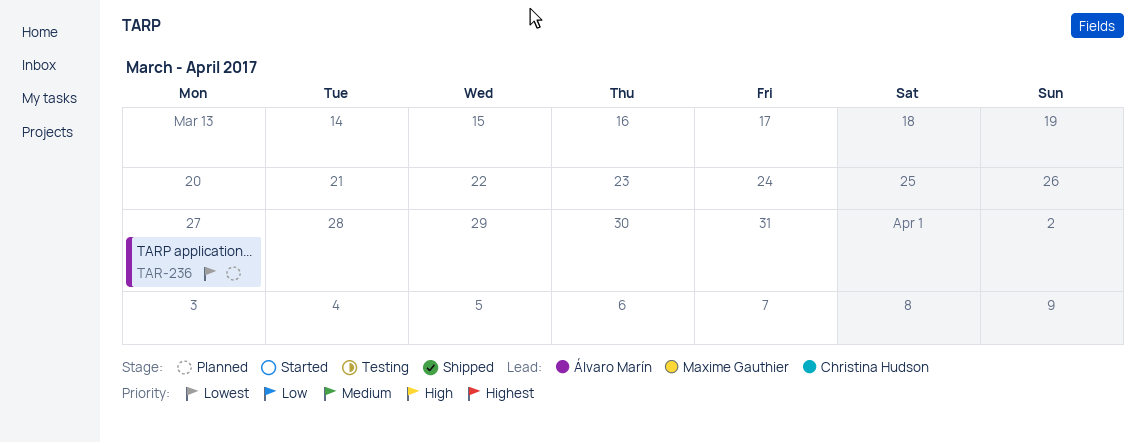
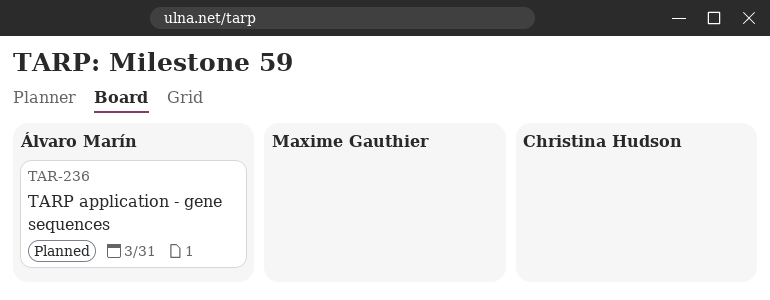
TAR-236, due: Mar 27 -> Mar 31

